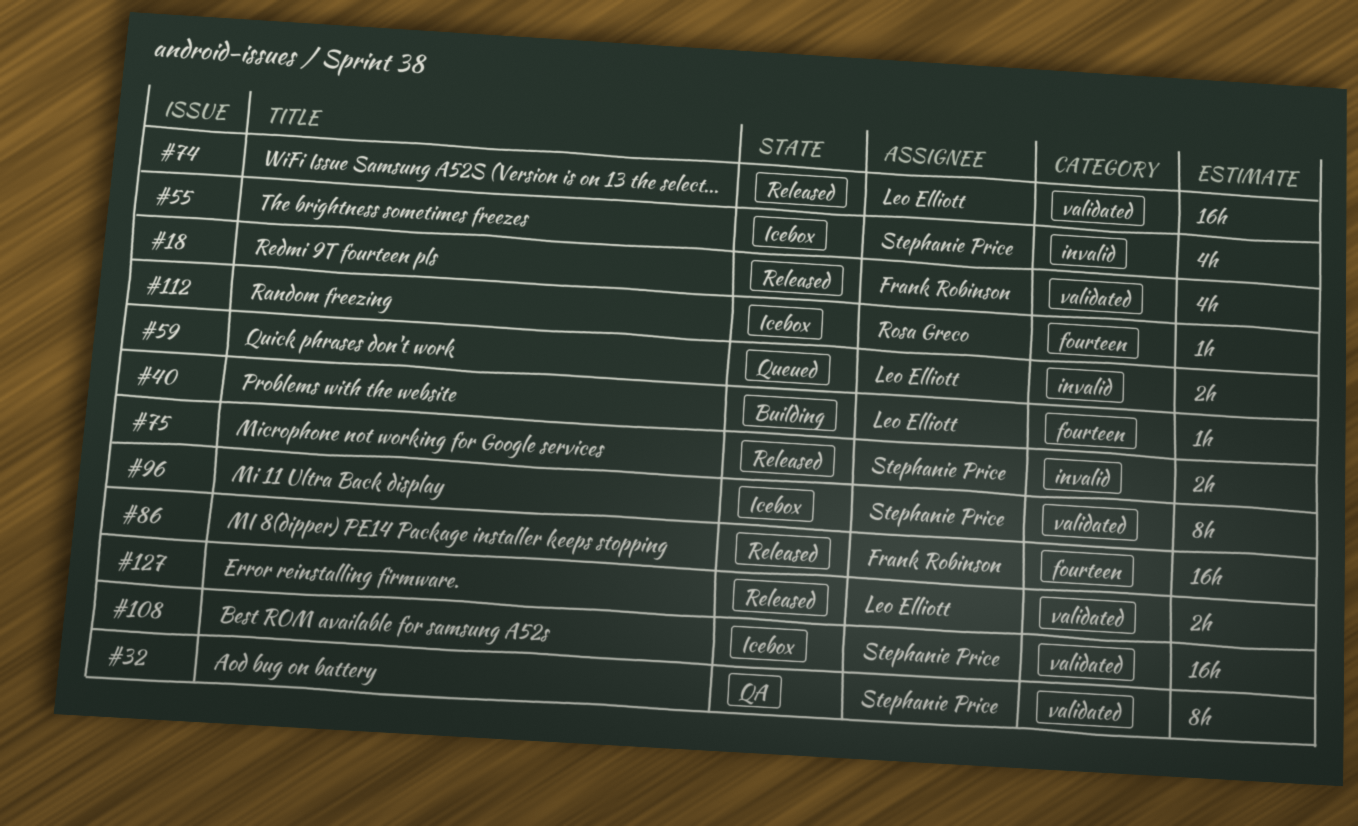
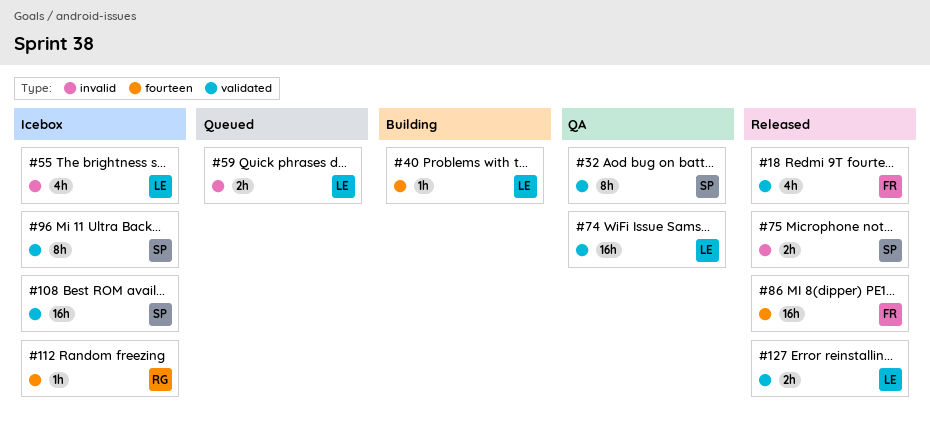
#55, owner: Stephanie Price -> Leo Elliott
#74, status: Released -> QA

